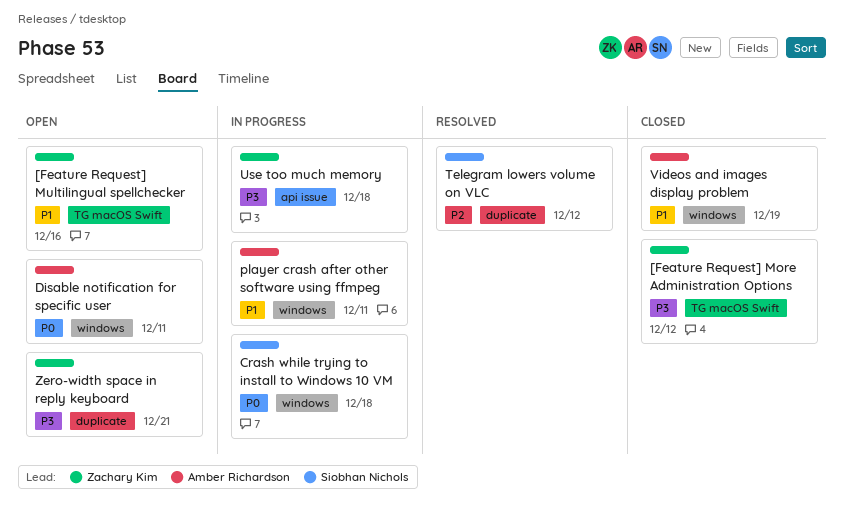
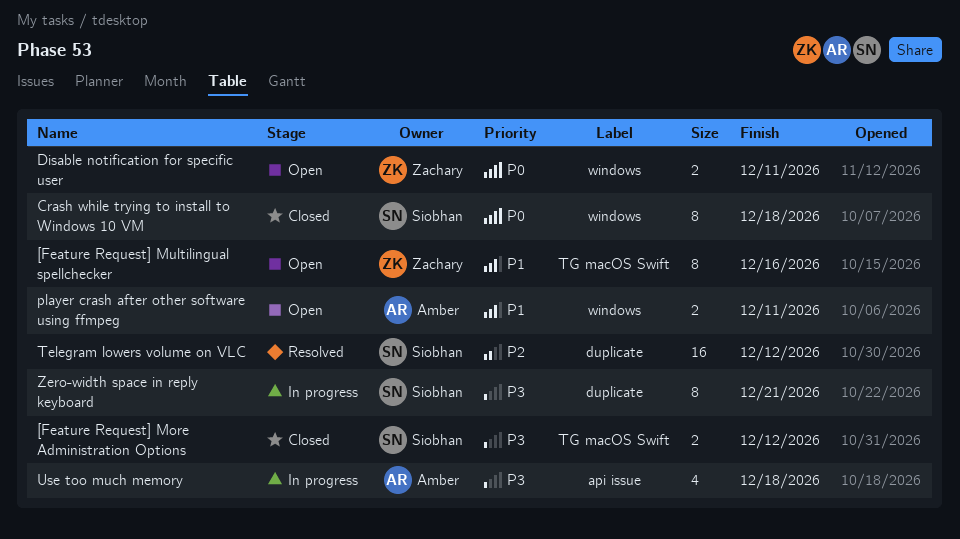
[Feature Request] More Administration Options, owner: Zachary Kim -> Siobhan Nichols
Crash while trying to install to Windows 10 VM, status: In progress -> Closed
Disable notification for specific user, owner: Amber Richardson -> Zachary Kim
player crash after other software using ffmpeg, status: In progress -> Open
Use too much memory, owner: Zachary Kim -> Amber Richardson
Videos and images display problem: present -> none
Zero-width space in reply keyboard, status: Open -> In progress
Zero-width space in reply keyboard, owner: Zachary Kim -> Siobhan Nichols

